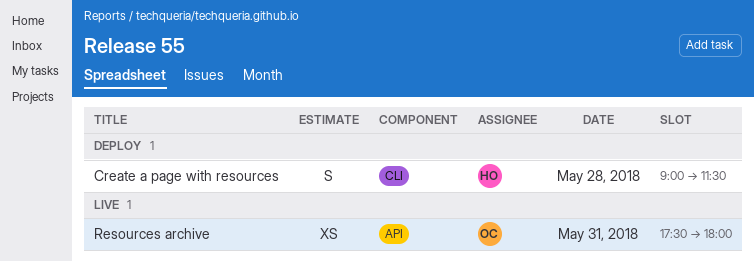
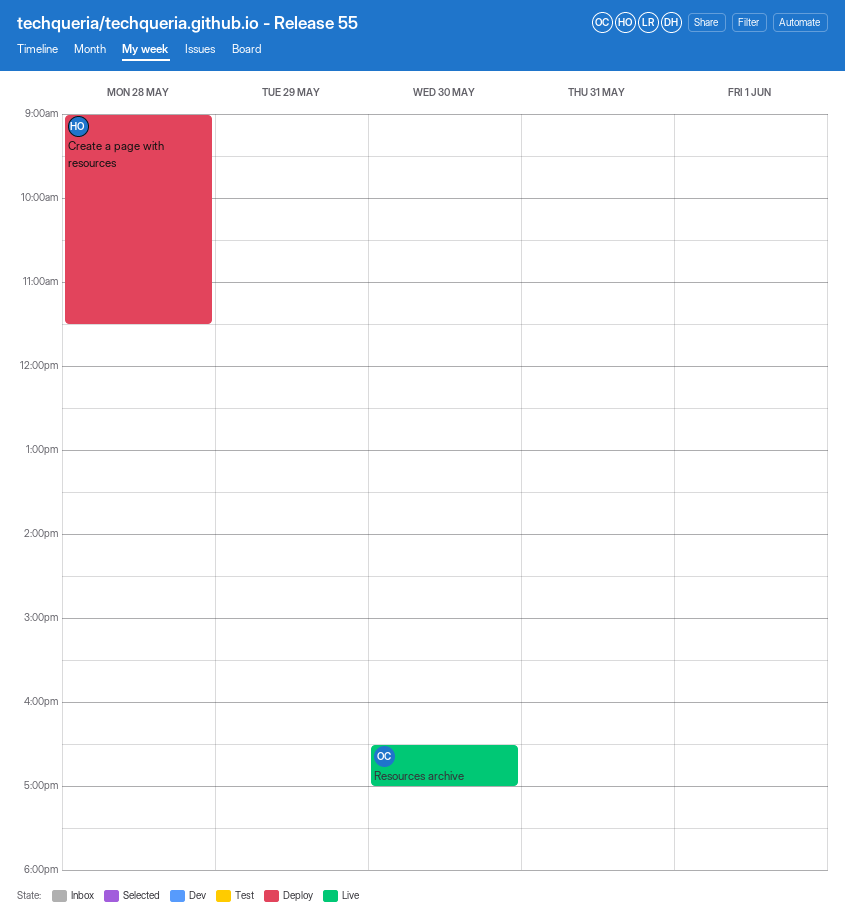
Resources archive, day: May 31 -> May 30
Resources archive, begins: 17:30 -> 16:30
Resources archive, ends: 18:00 -> 17:00

